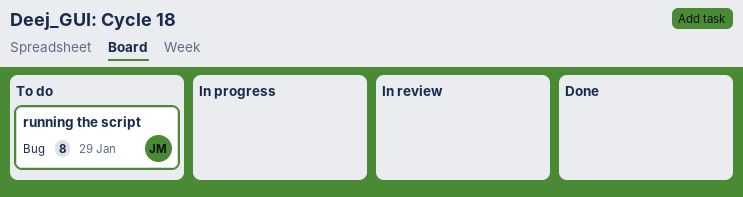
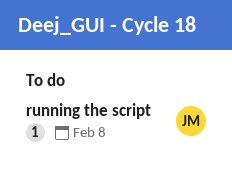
running the script, estimate: 8 -> 1
running the script, due: Jan 29 -> Feb 8

